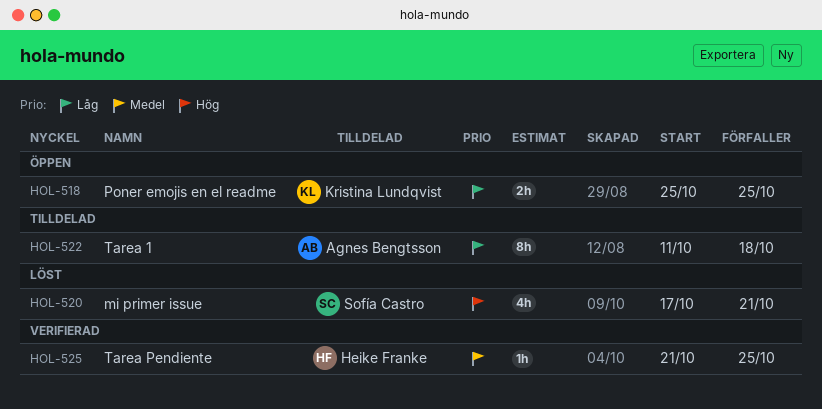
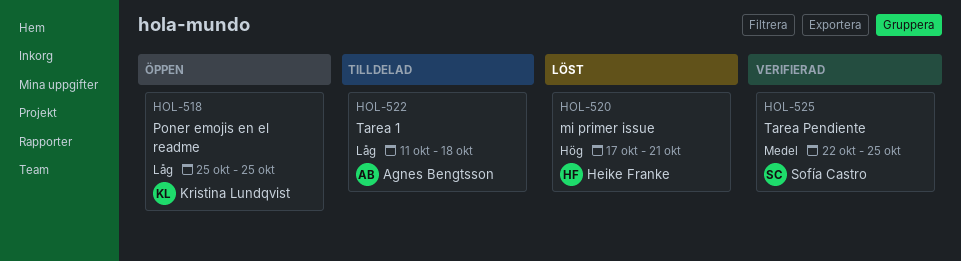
HOL-520, owner: Sofía Castro -> Heike Franke
HOL-525, owner: Heike Franke -> Sofía Castro
HOL-525, start: Oct 21 -> Oct 22

